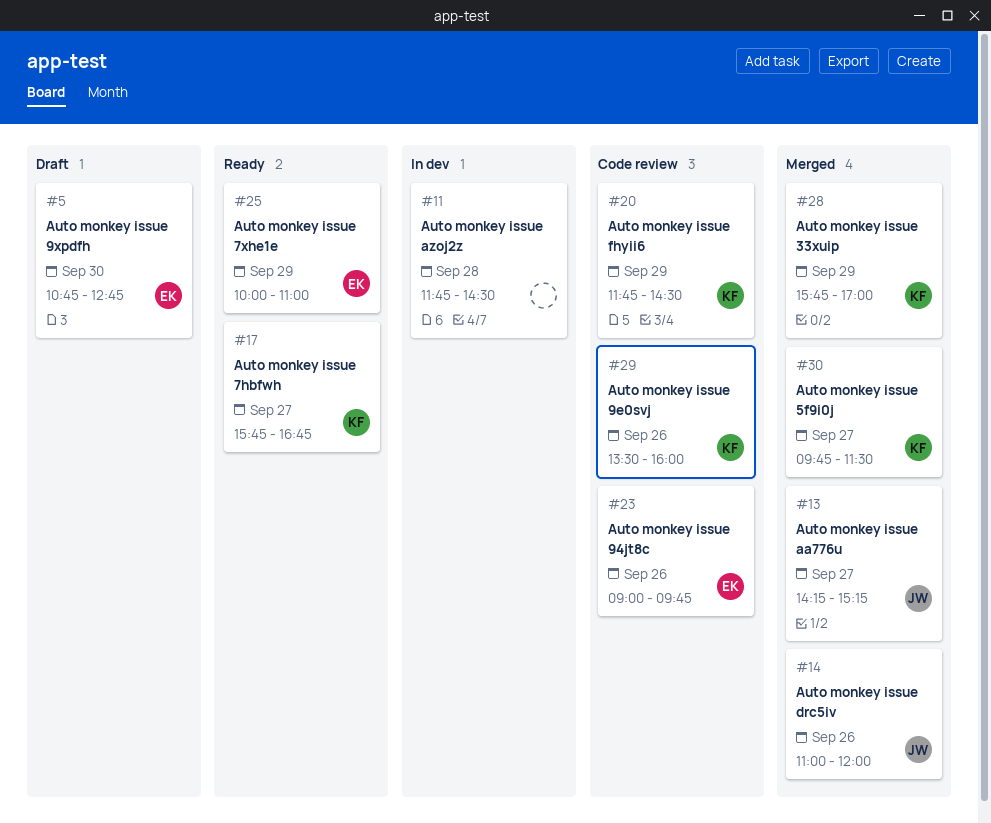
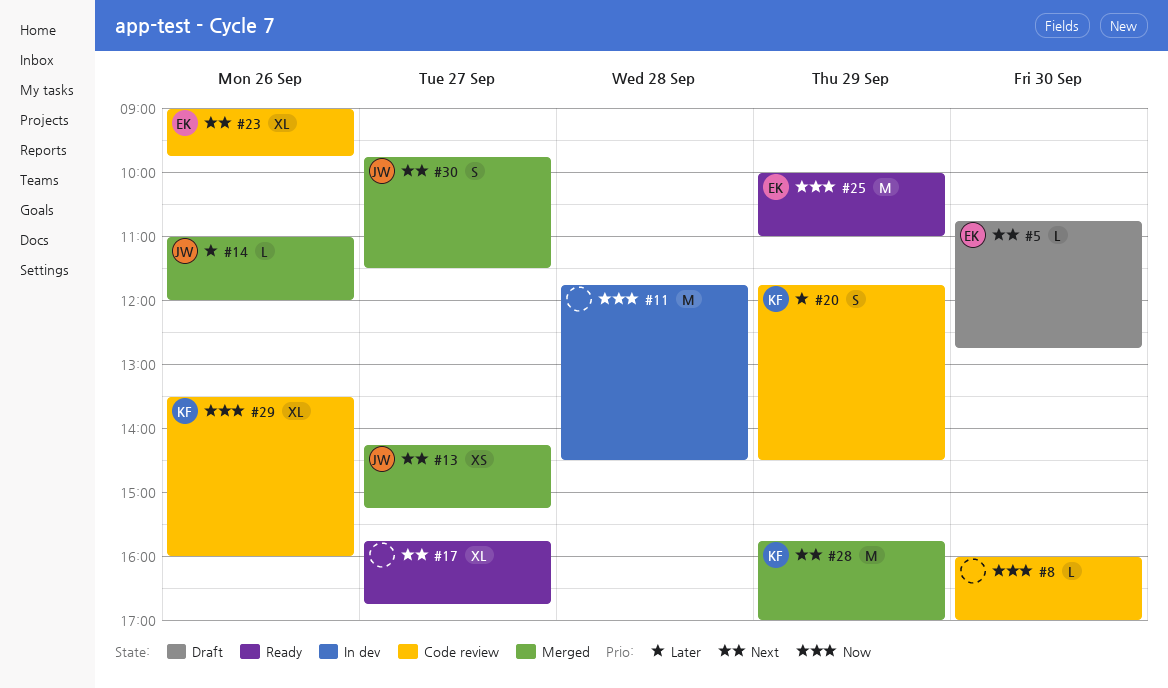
#8: none -> present
#17, owner: KF -> none
#30, owner: KF -> JW

